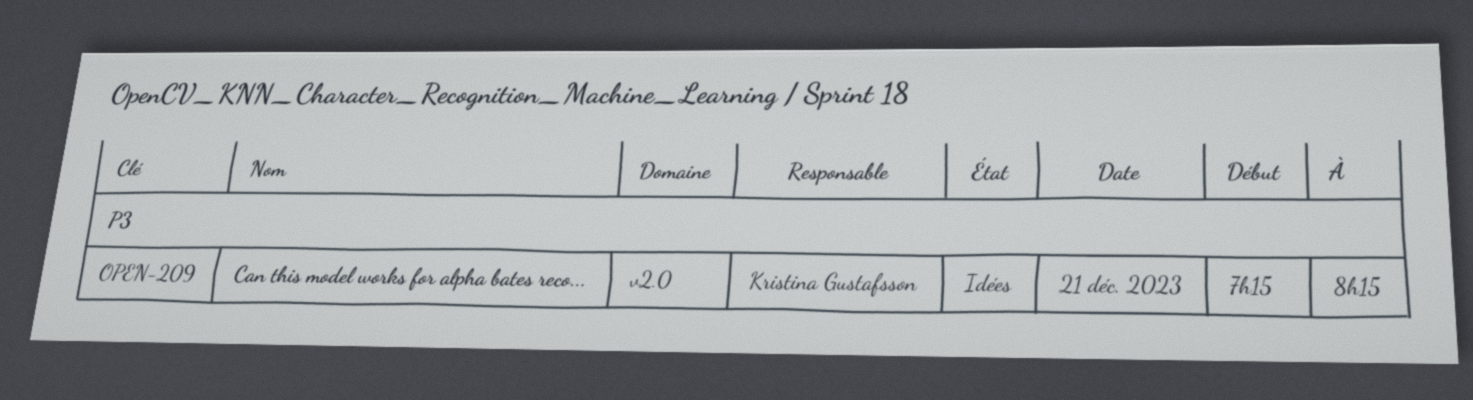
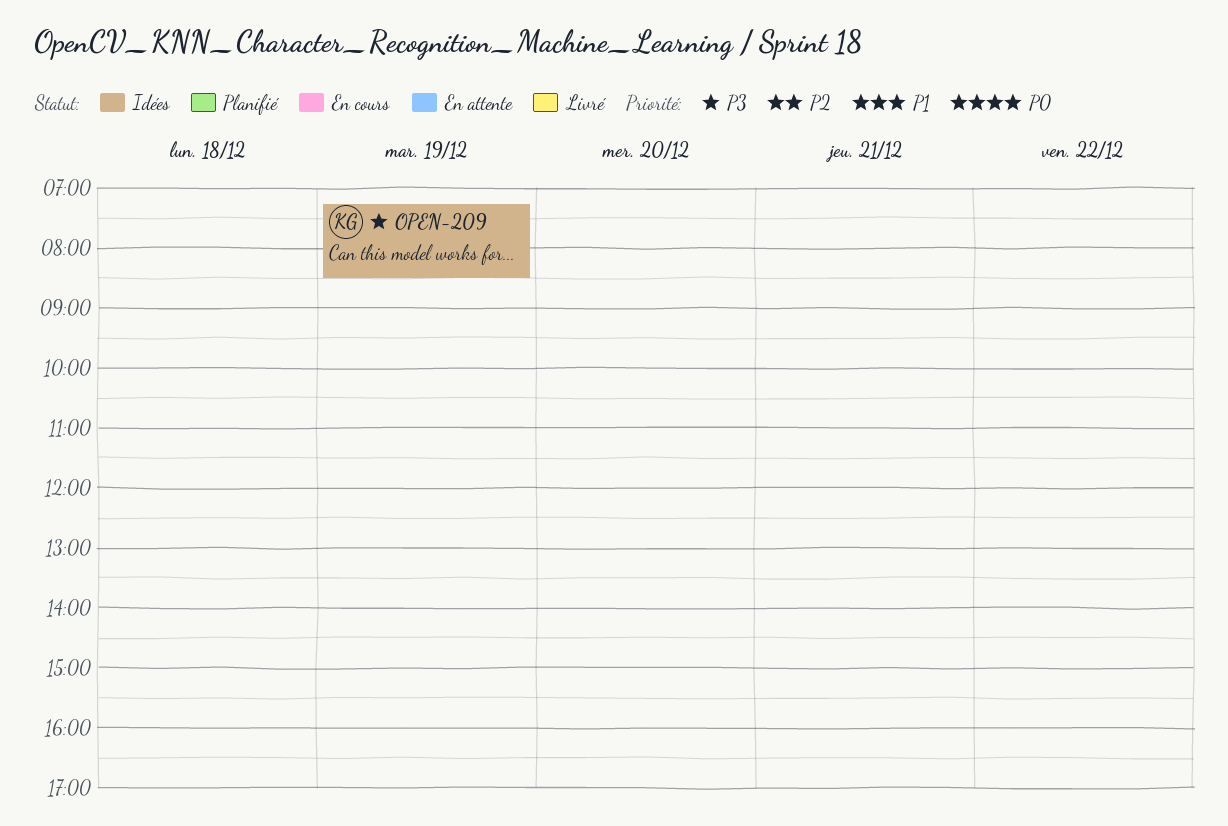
OPEN-209, day: Dec 21 -> Dec 19
OPEN-209, ends: 08:15 -> 08:30

